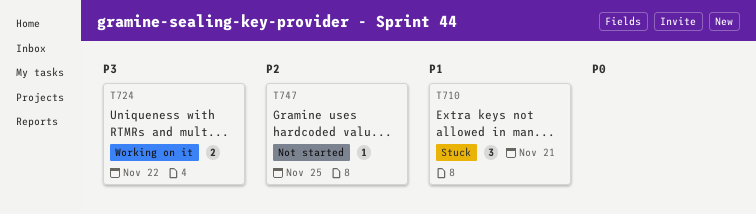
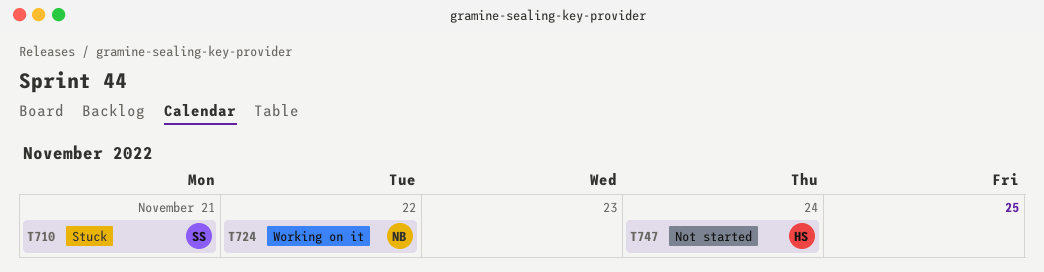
T747, due: Nov 25 -> Nov 24

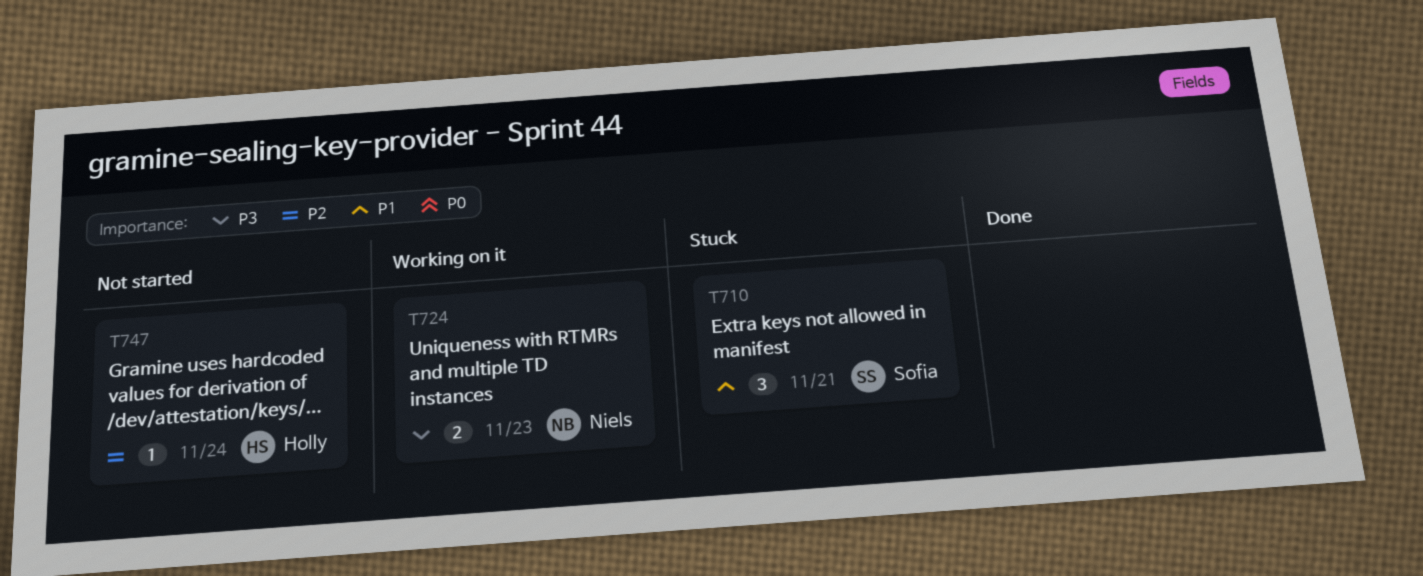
T724, due: Nov 22 -> Nov 23

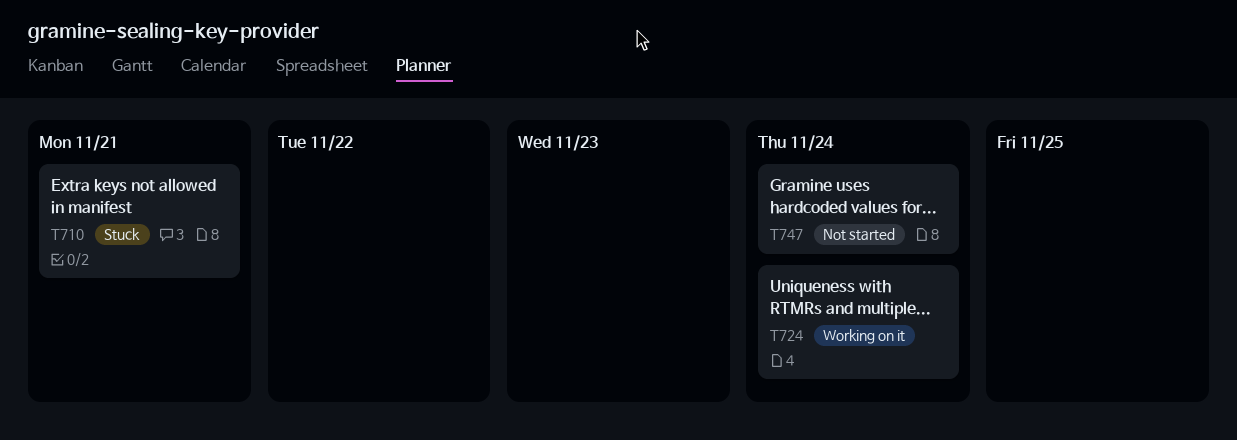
T724, due: Nov 23 -> Nov 24

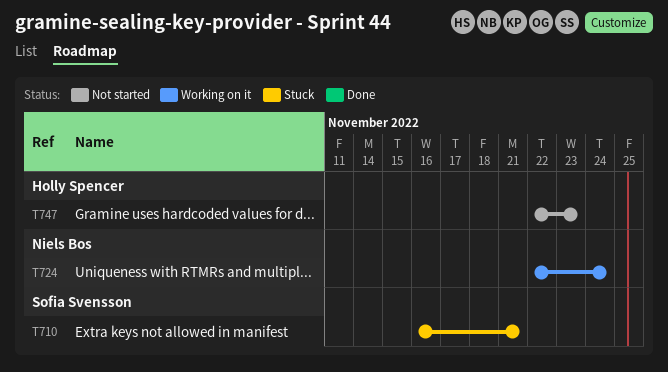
T747, due: Nov 24 -> Nov 23

